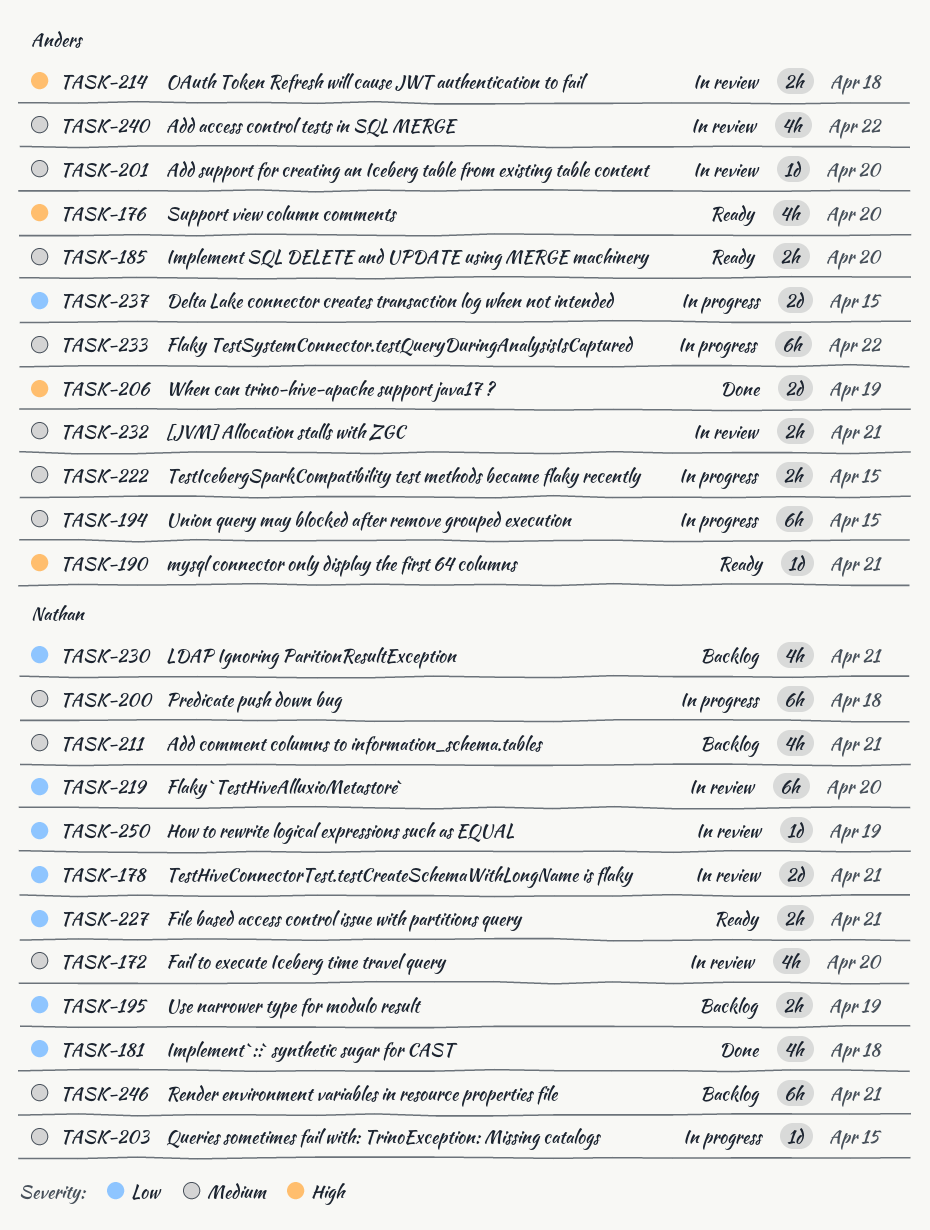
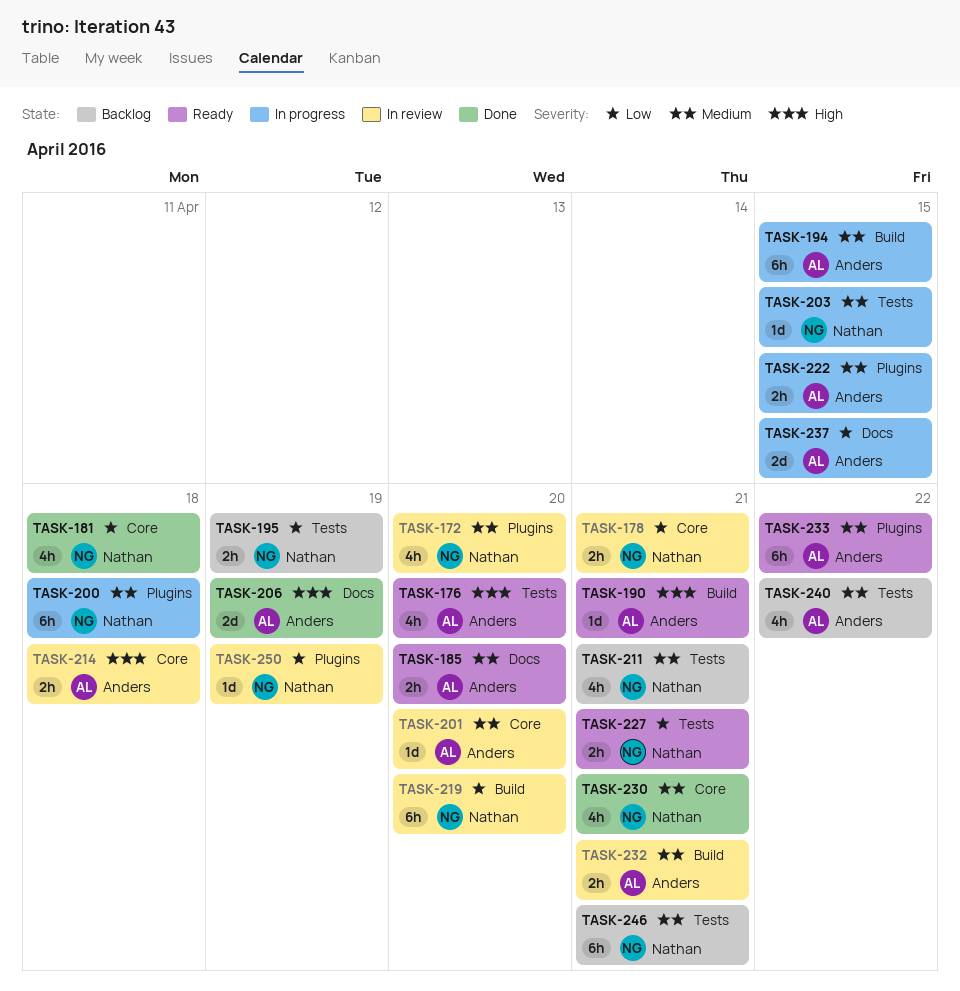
TASK-178, estimate: 2d -> 2h
TASK-230, status: Backlog -> Done
TASK-230, priority: Low -> Medium
TASK-233, status: In progress -> Ready
TASK-240, status: In review -> Backlog

